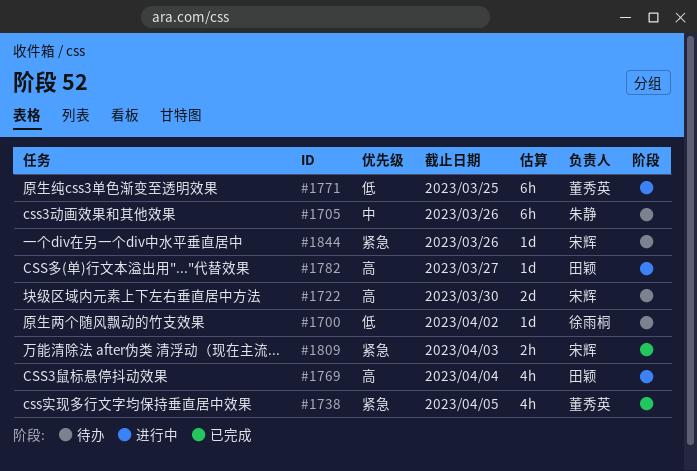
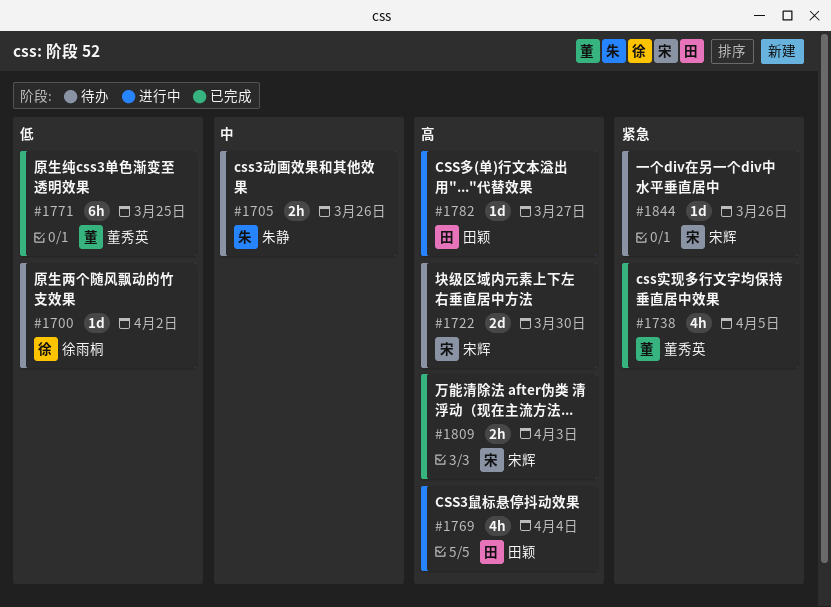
#1705, estimate: 6h -> 2h
#1771, status: 进行中 -> 已完成
#1809, priority: 紧急 -> 高

